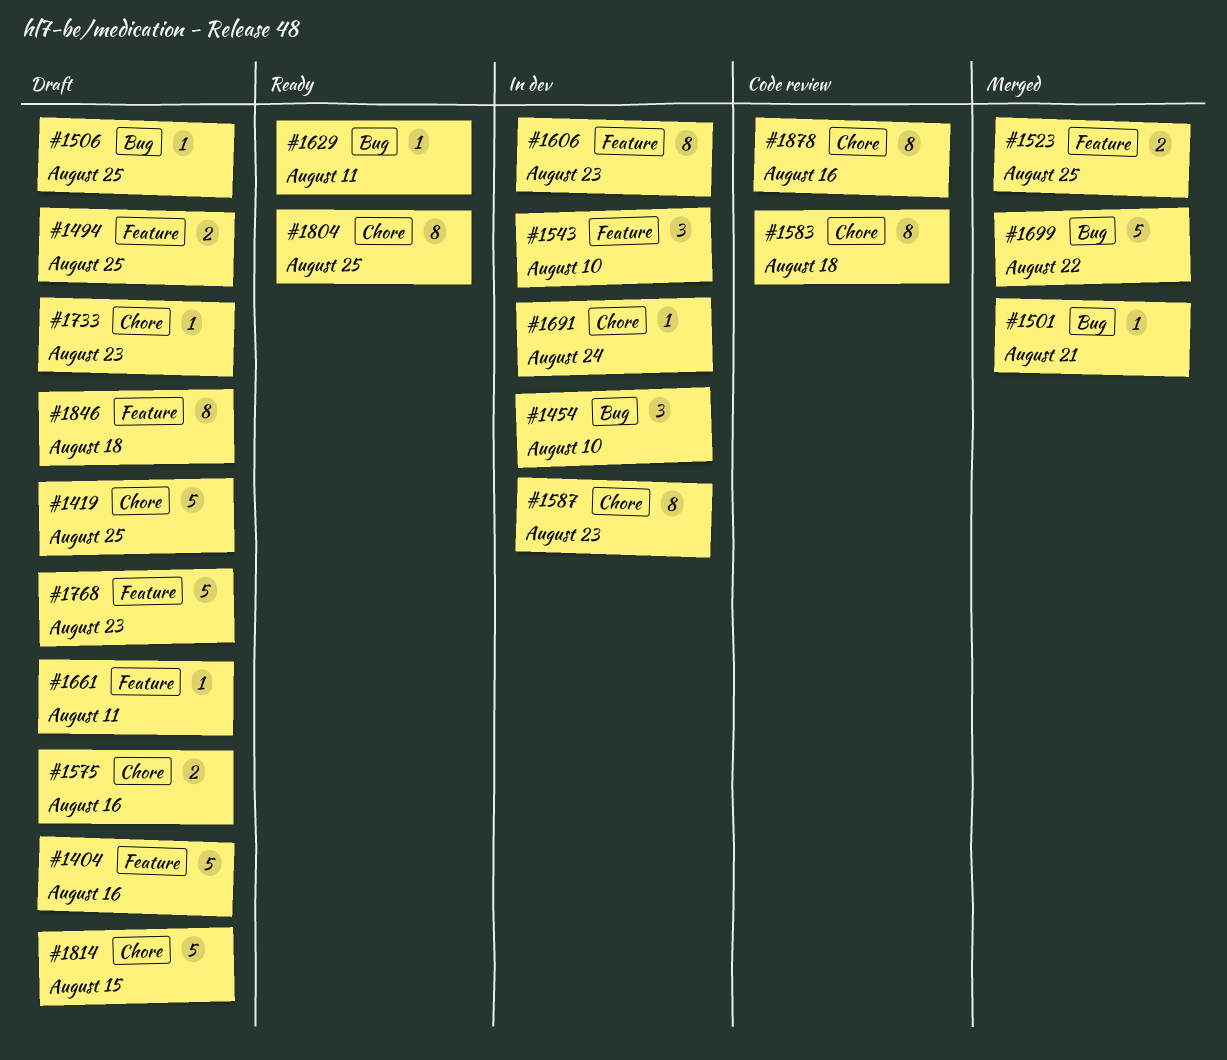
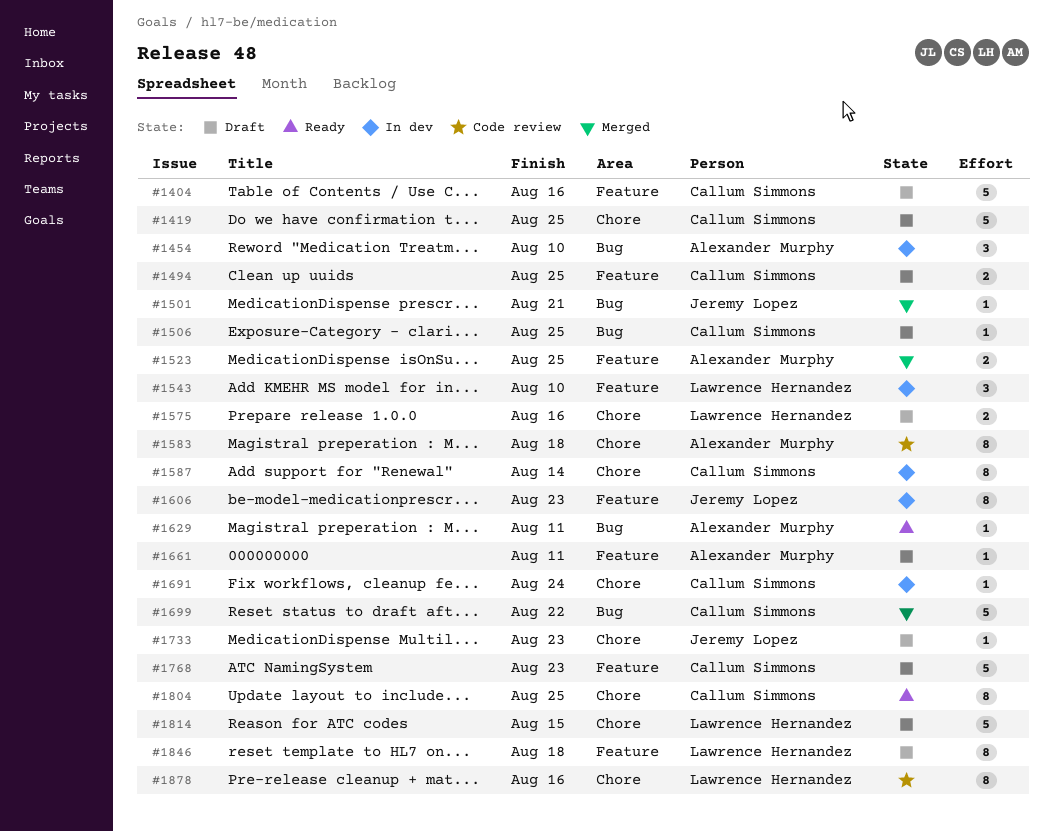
#1587, due: Aug 23 -> Aug 14

